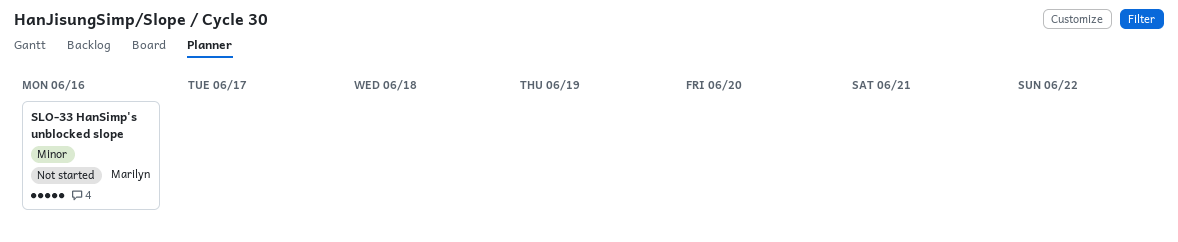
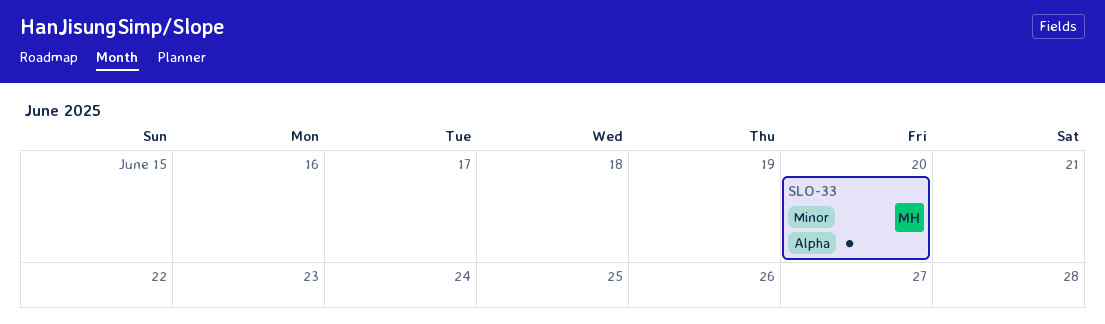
SLO-33, estimate: 5 -> 1
SLO-33, due: Jun 16 -> Jun 20

